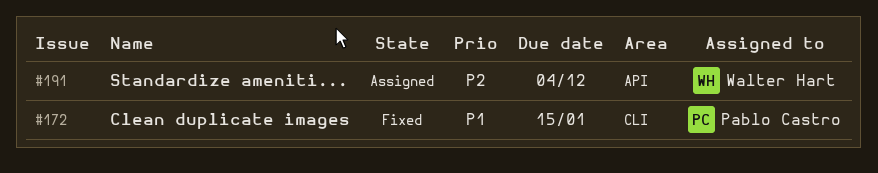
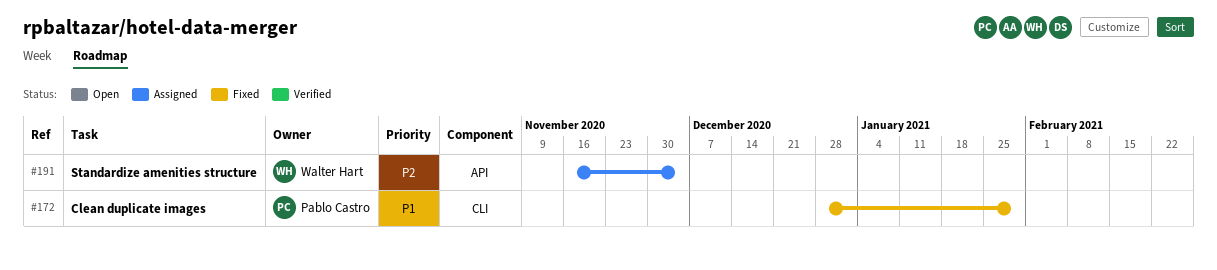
#172, due: Jan 15 -> Jan 29

